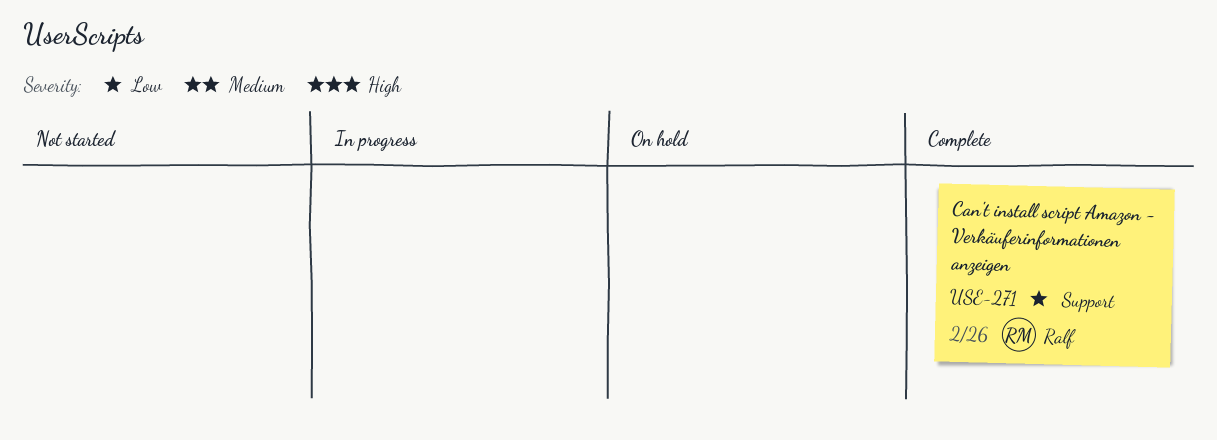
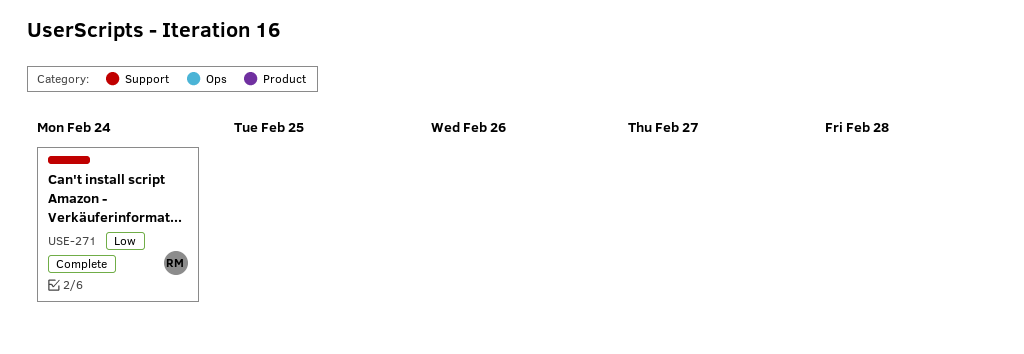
USE-271, due: Feb 26 -> Feb 24

